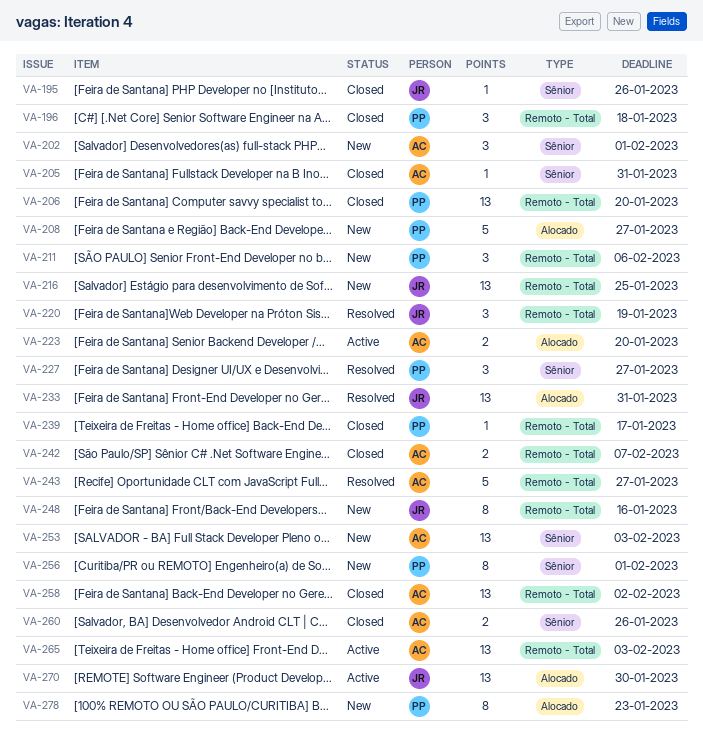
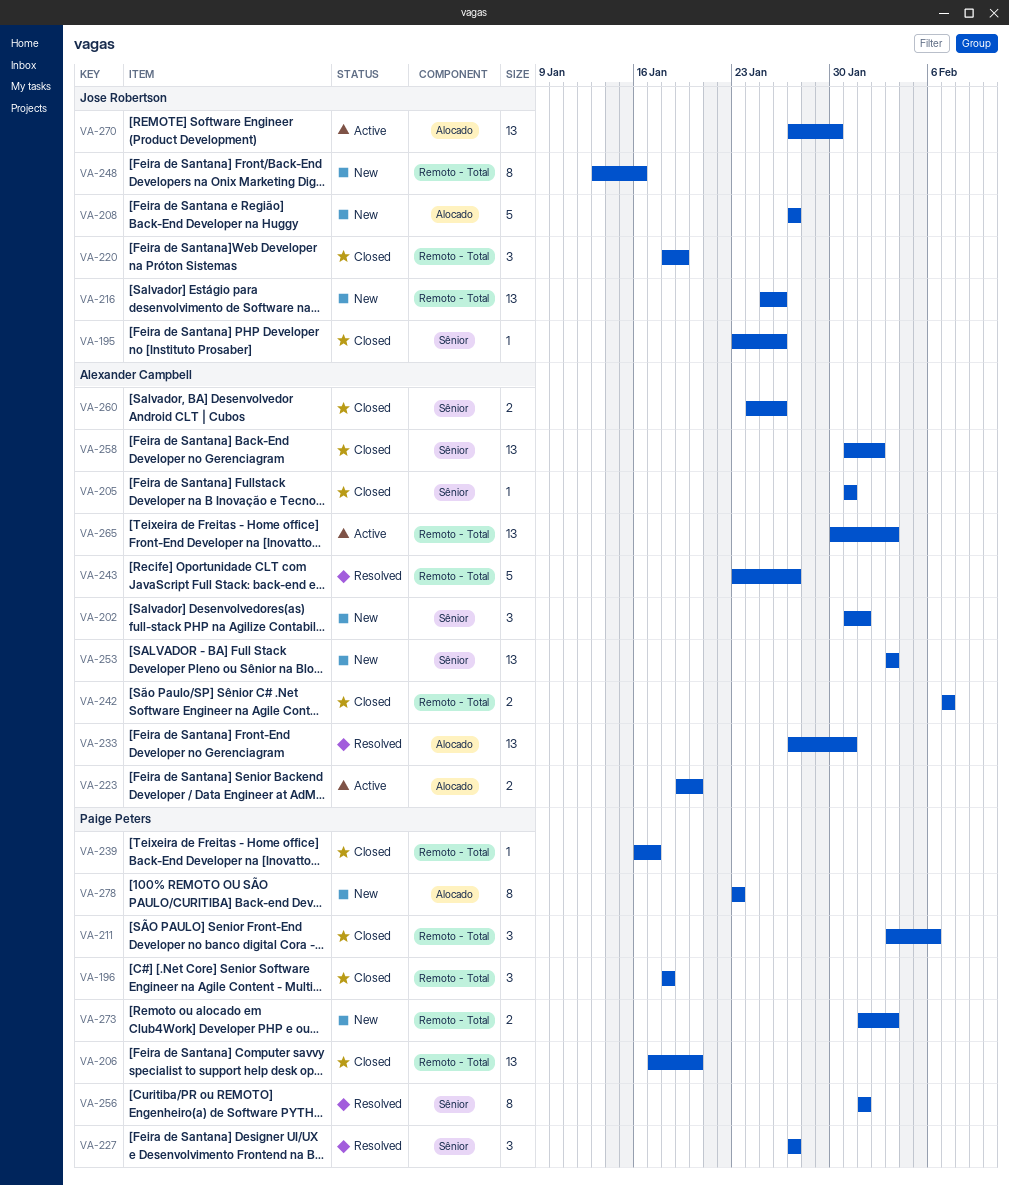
VA-208, owner: Paige Peters -> Jose Robertson
VA-211, status: New -> Closed
VA-216, due: Jan 25 -> Jan 26
VA-220, status: Resolved -> Closed
VA-233, owner: Jose Robertson -> Alexander Campbell
VA-256, status: New -> Resolved
VA-258, label: Remoto - Total -> Sênior
VA-273: none -> present

